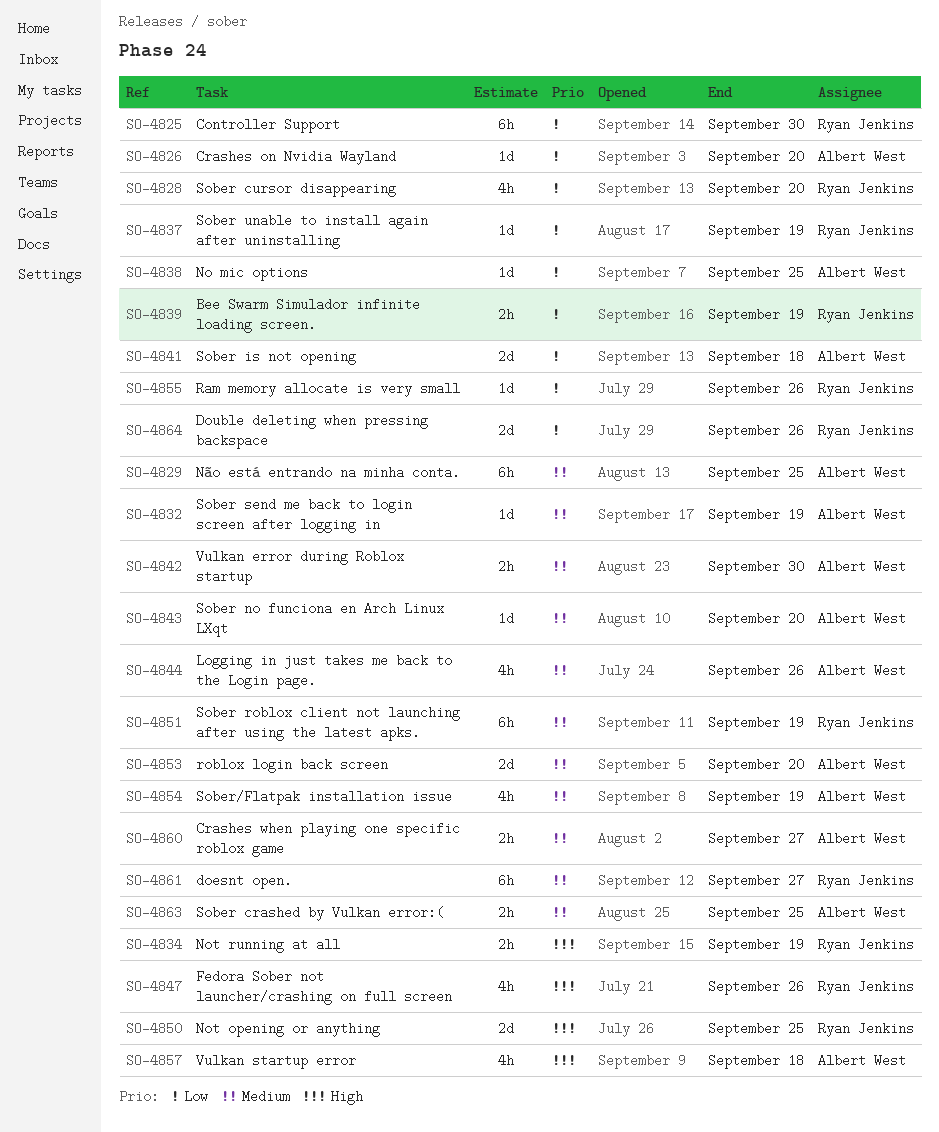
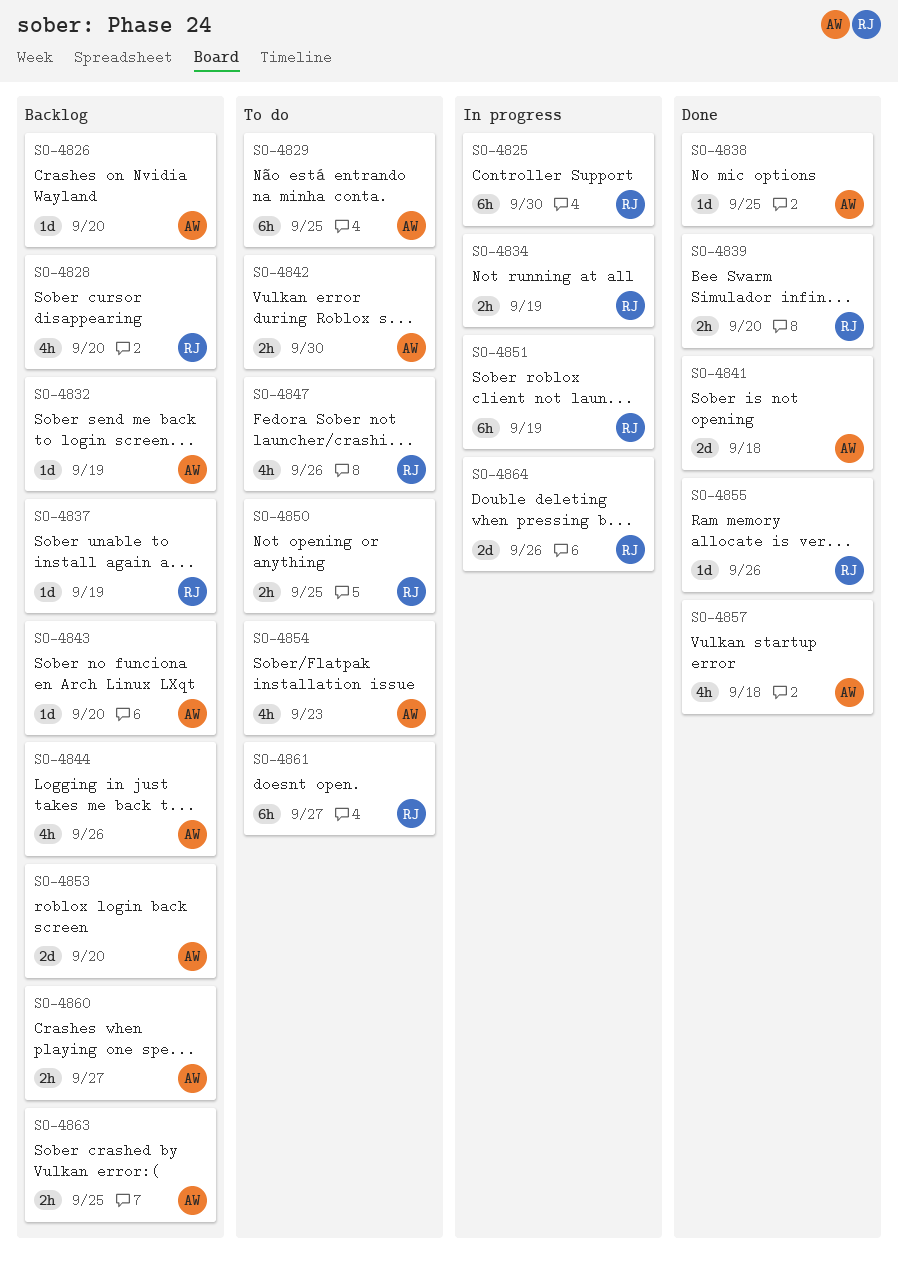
SO-4839, due: Sep 19 -> Sep 20
SO-4850, estimate: 2d -> 2h
SO-4854, due: Sep 19 -> Sep 23

